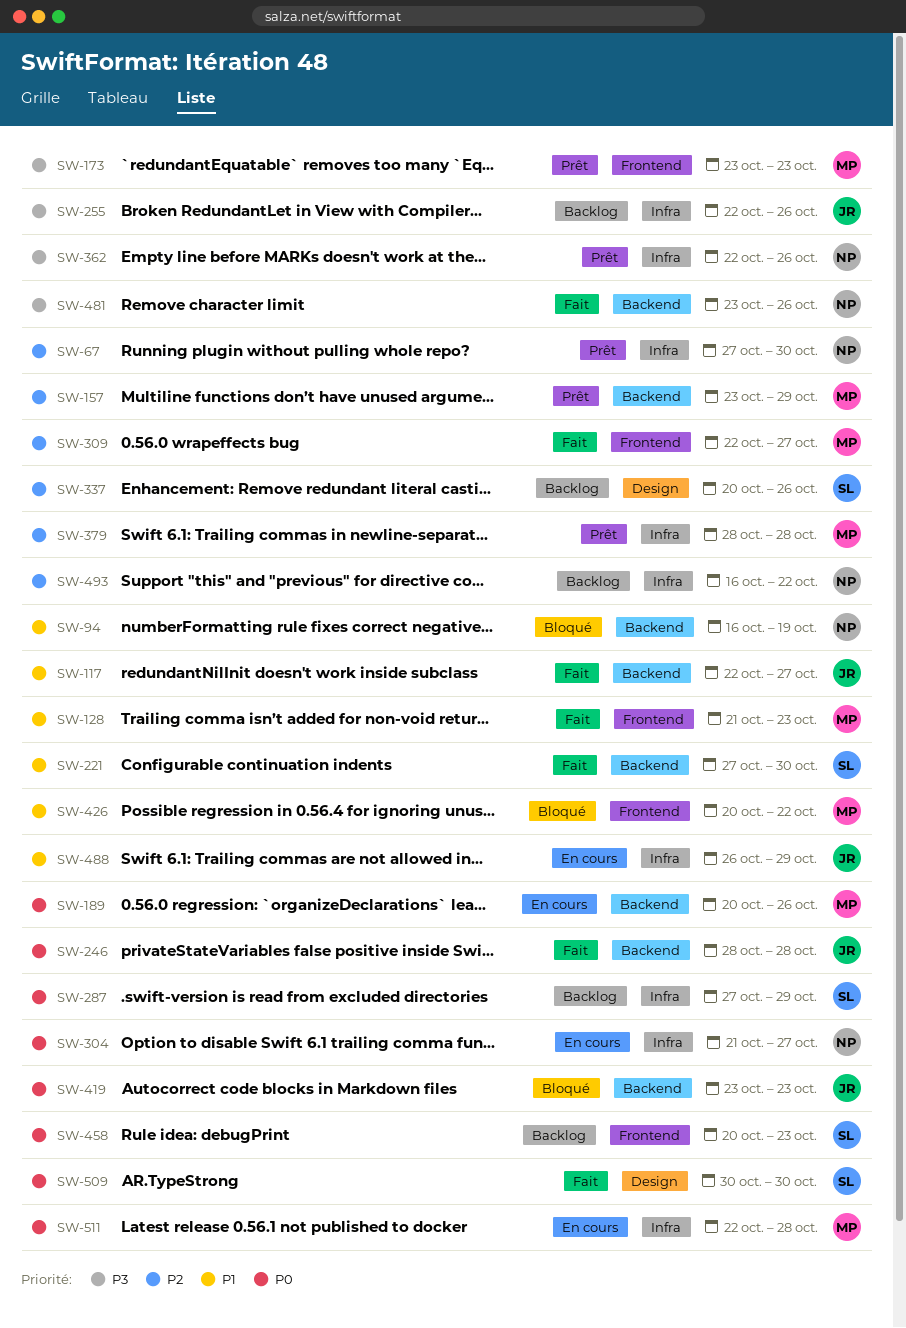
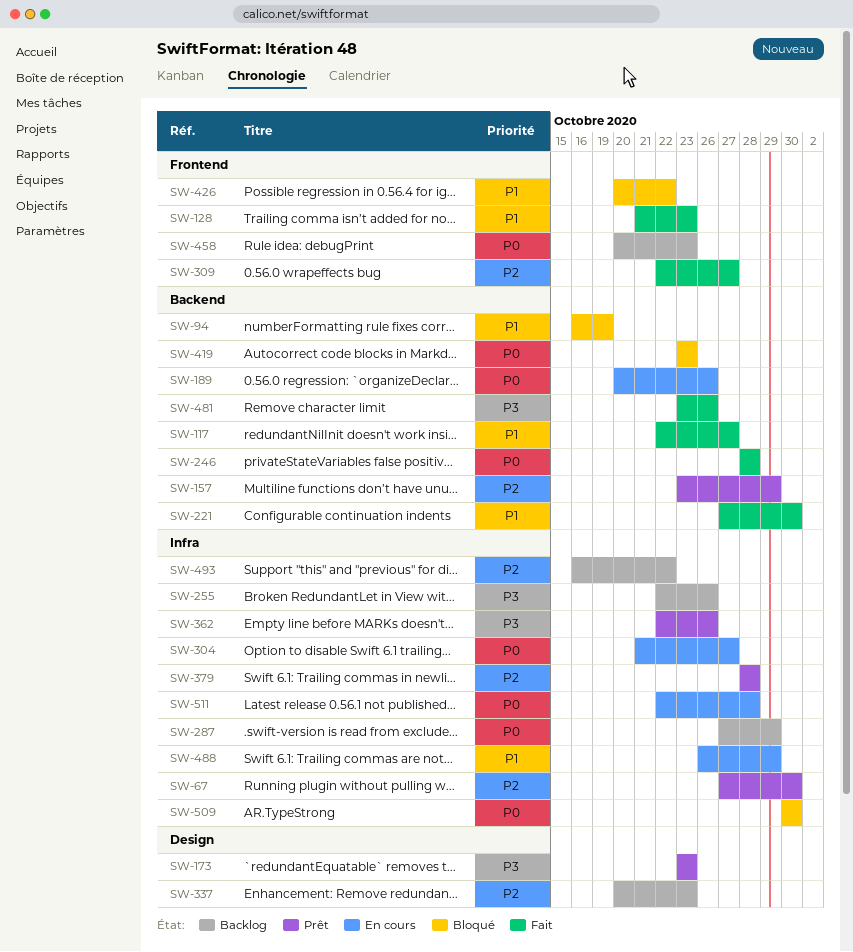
SW-173, label: Frontend -> Design
SW-337, due: Oct 26 -> Oct 23
SW-509, status: Fait -> Bloqué
SW-509, label: Design -> Infra

